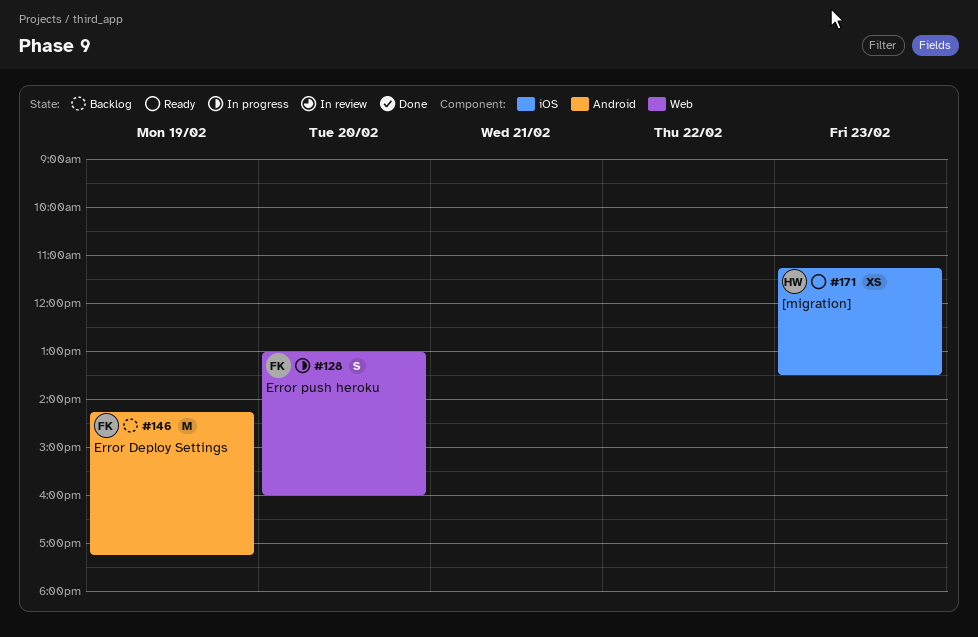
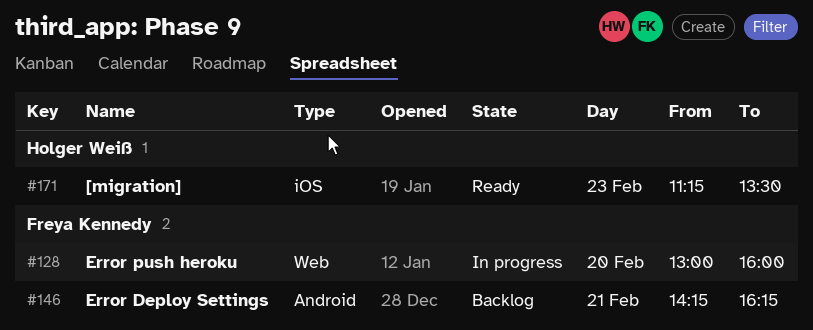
#146, day: Feb 19 -> Feb 21
#146, ends: 17:15 -> 16:15

